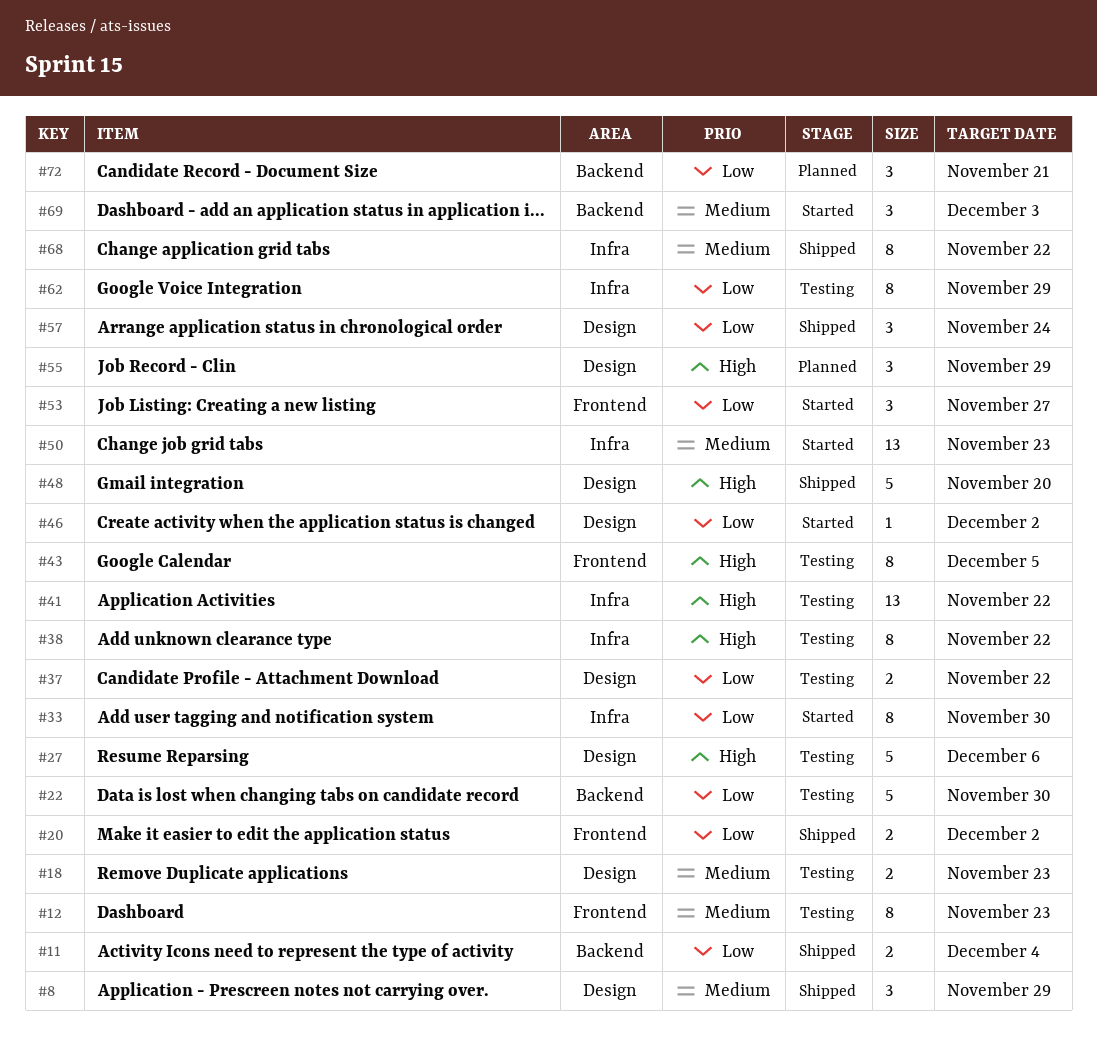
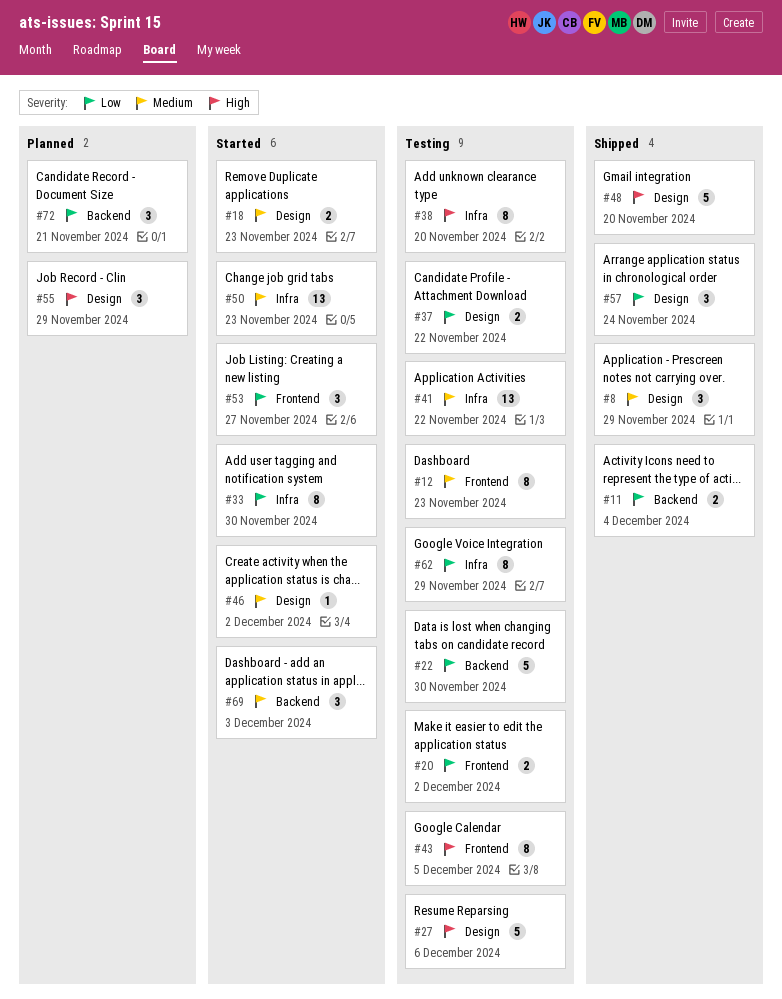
#18, status: Testing -> Started
#20, status: Shipped -> Testing
#38, due: Nov 22 -> Nov 20
#41, priority: High -> Medium
#46, priority: Low -> Medium
#68: present -> none

